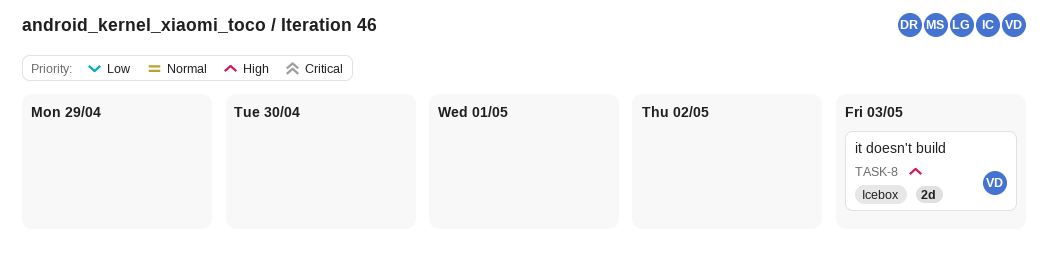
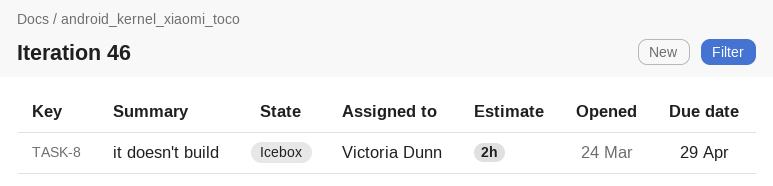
TASK-8, estimate: 2d -> 2h
TASK-8, due: May 3 -> Apr 29

